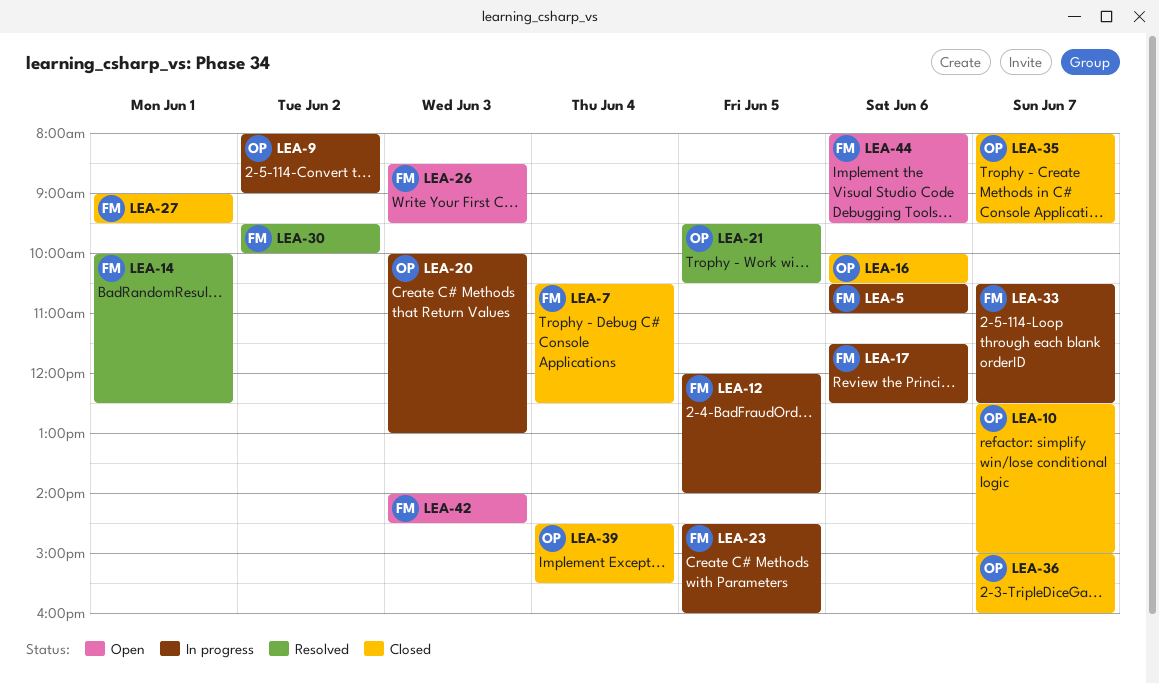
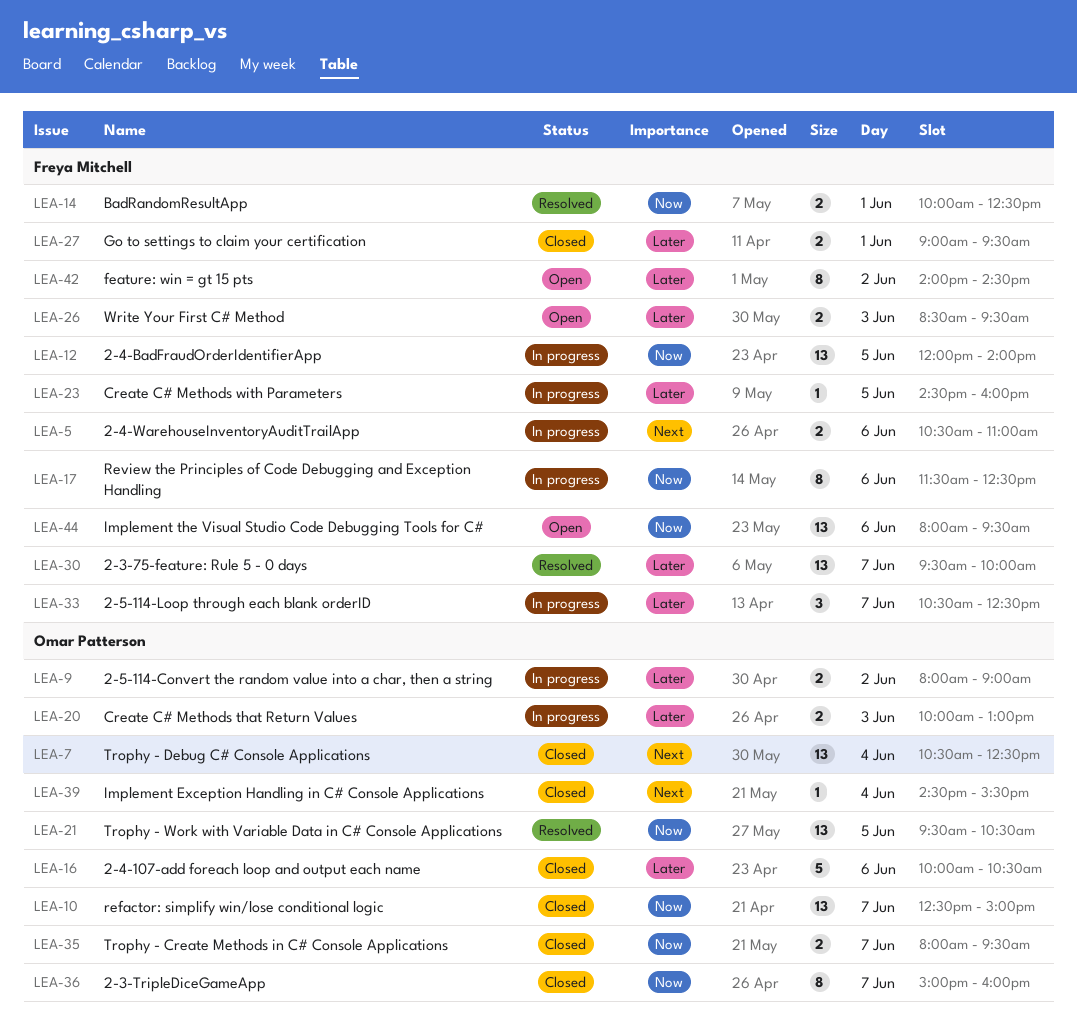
LEA-7, owner: Freya Mitchell -> Omar Patterson
LEA-30, day: Jun 2 -> Jun 7
LEA-42, day: Jun 3 -> Jun 2

